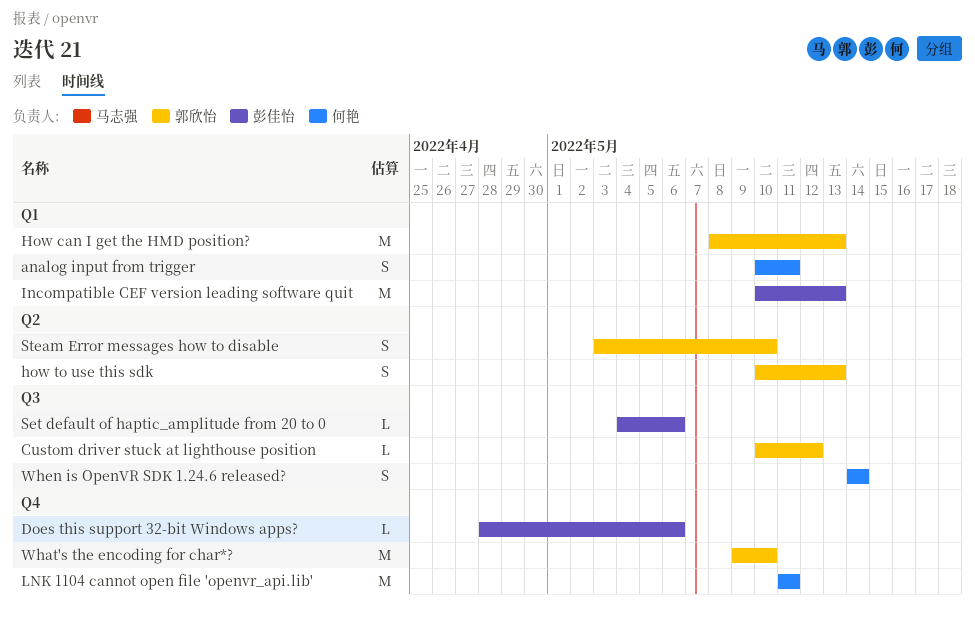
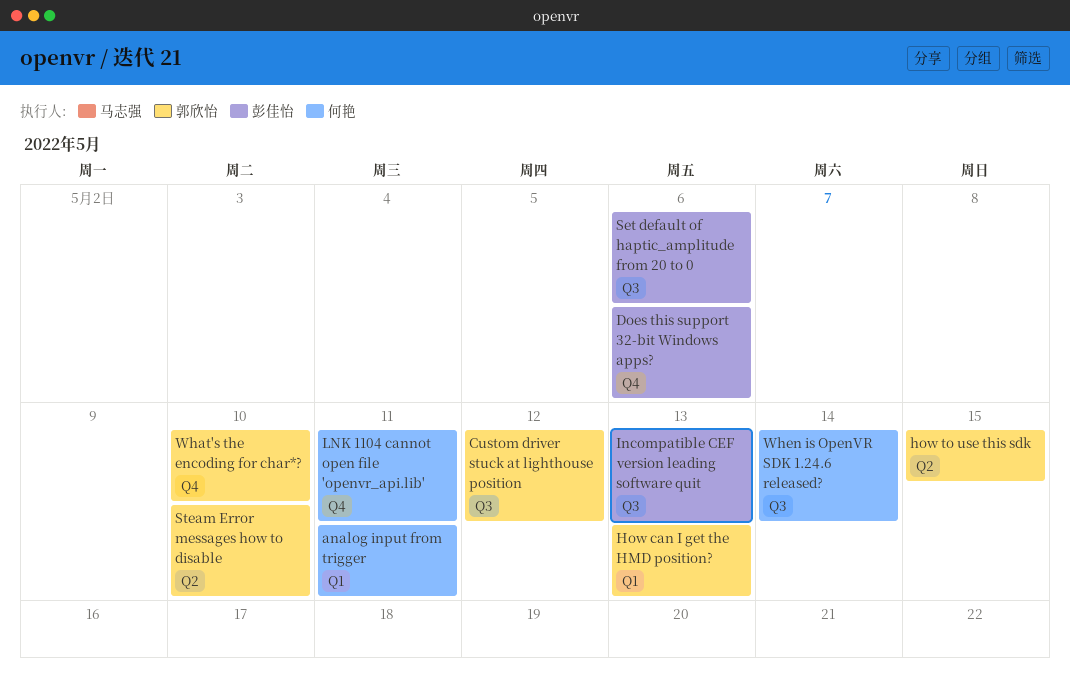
how to use this sdk, due: May 13 -> May 15
Incompatible CEF version leading software quit, label: Q1 -> Q3

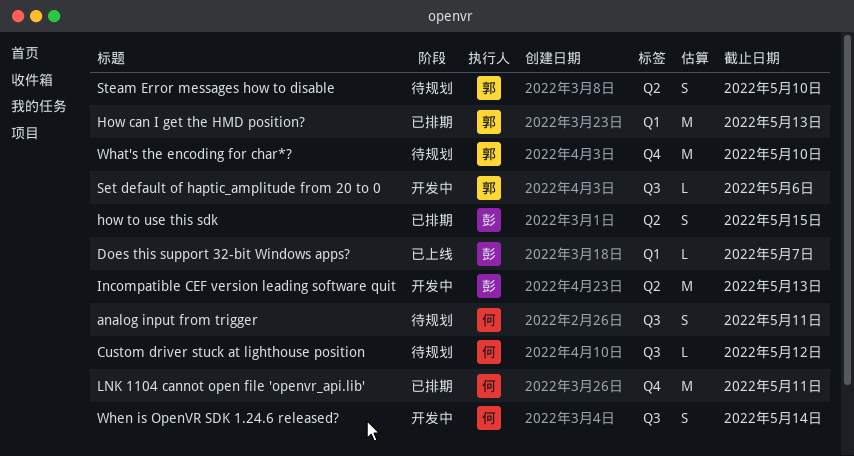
analog input from trigger, label: Q1 -> Q3
Custom driver stuck at lighthouse position, owner: 郭欣怡 -> 何艳
Does this support 32-bit Windows apps?, label: Q4 -> Q1
Does this support 32-bit Windows apps?, due: May 6 -> May 7
how to use this sdk, owner: 郭欣怡 -> 彭佳怡
Incompatible CEF version leading software quit, label: Q3 -> Q2
Set default of haptic_amplitude from 20 to 0, owner: 彭佳怡 -> 郭欣怡

